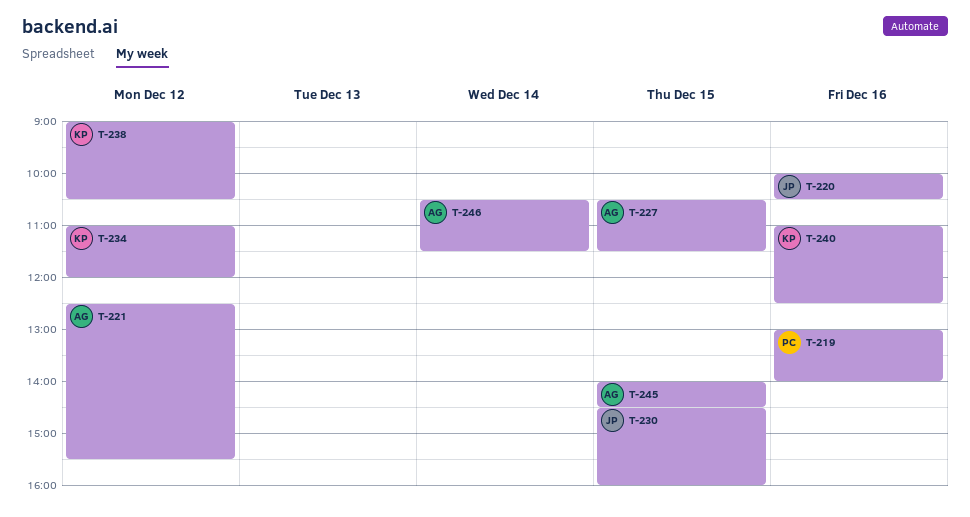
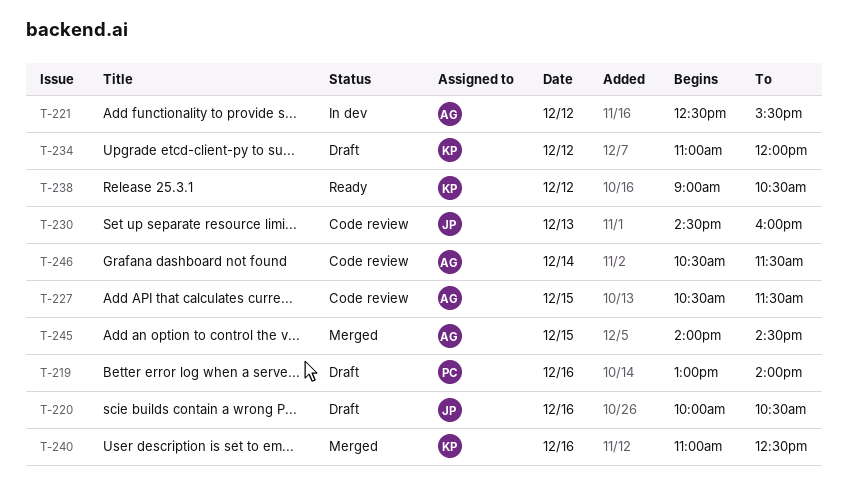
T-230, day: Dec 15 -> Dec 13

